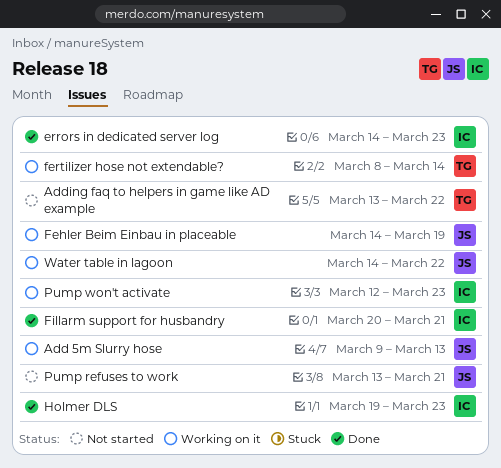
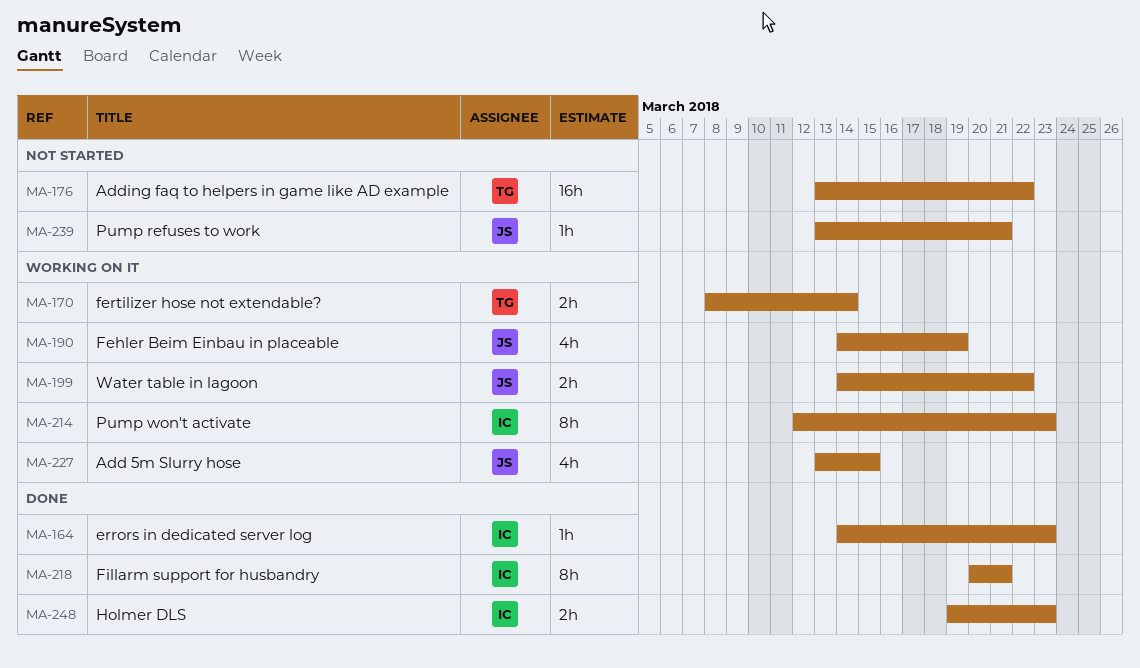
Add 5m Slurry hose, start: Mar 9 -> Mar 13
Add 5m Slurry hose, due: Mar 13 -> Mar 15

